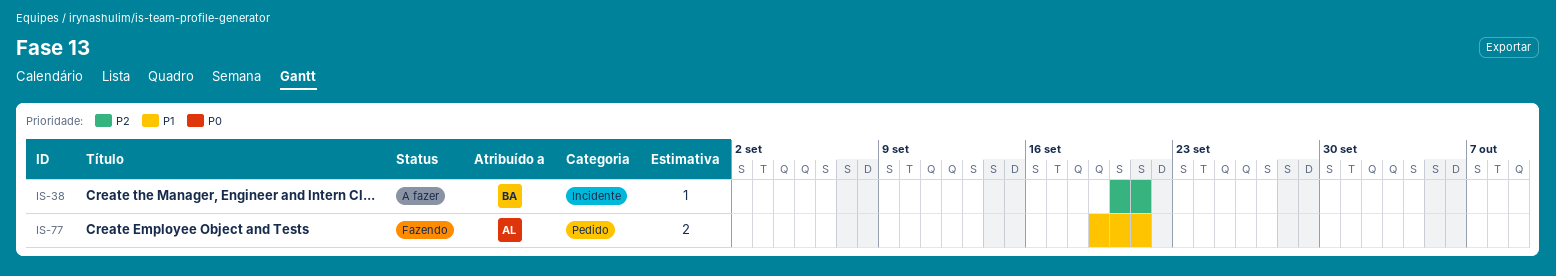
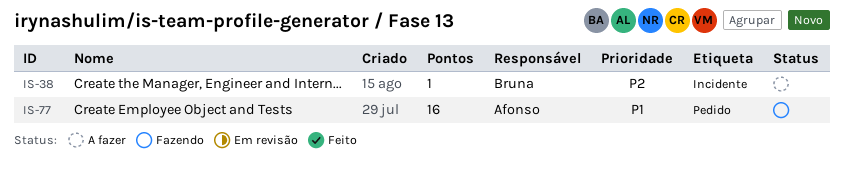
IS-77, estimate: 2 -> 16

